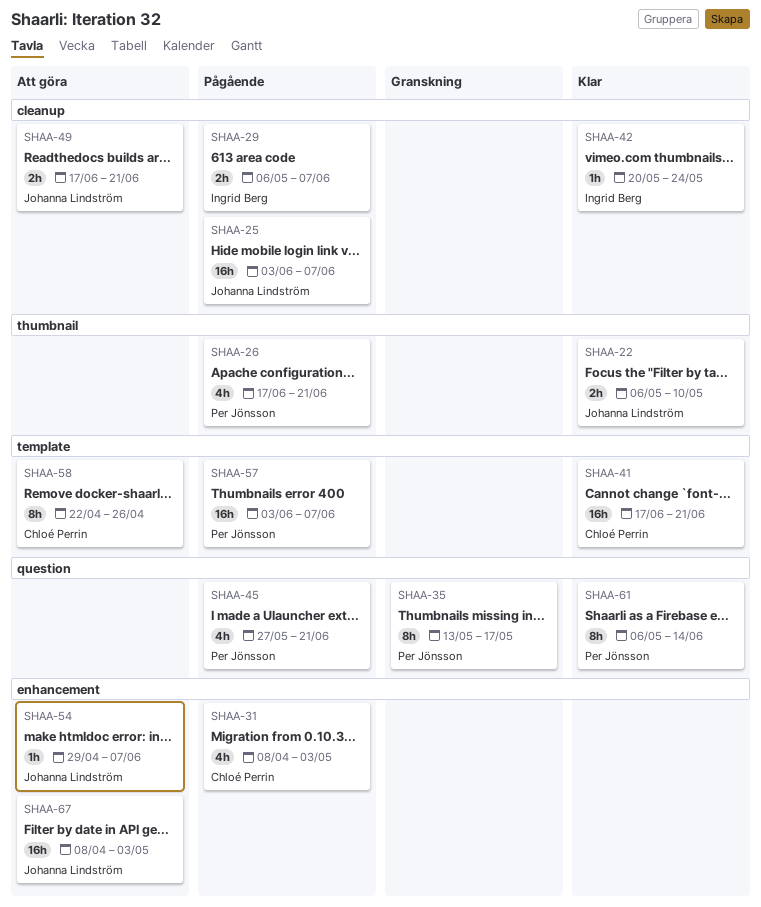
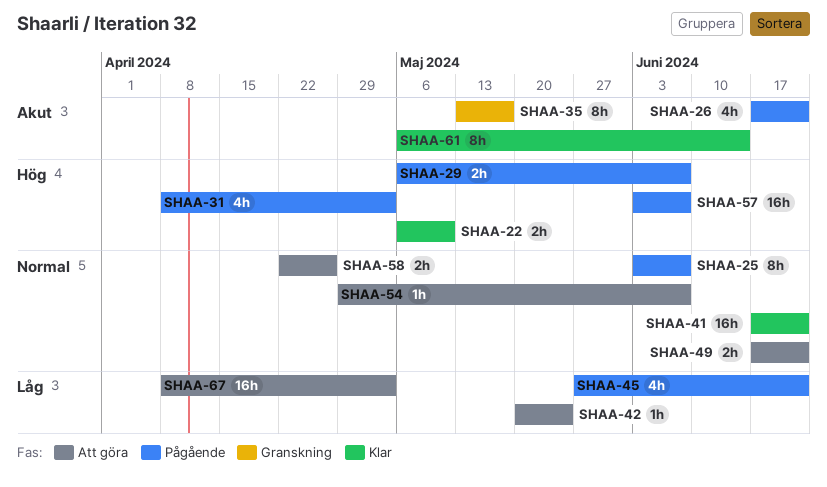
SHAA-25, estimate: 16h -> 8h
SHAA-42, status: Klar -> Att göra
SHAA-58, estimate: 8h -> 2h

